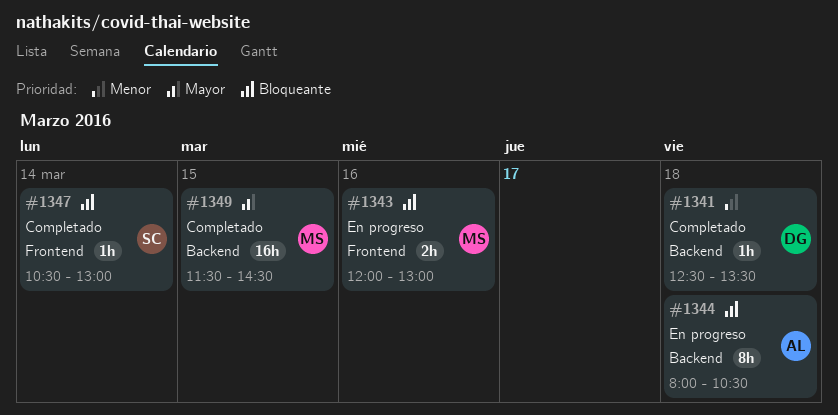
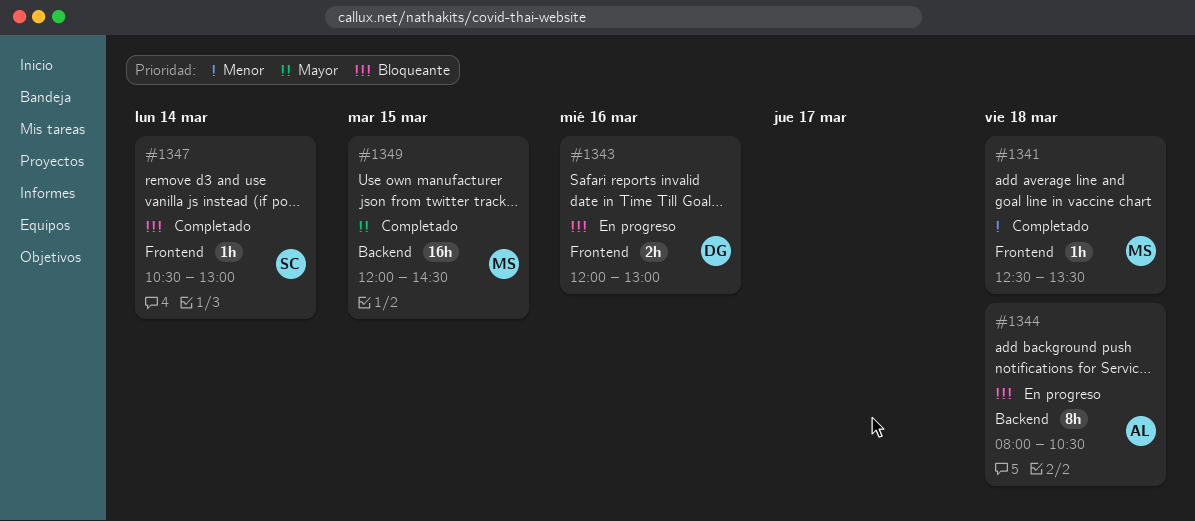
#1341, owner: DG -> MS
#1341, label: Backend -> Frontend
#1343, owner: MS -> DG
#1349, begins: 11:30 -> 12:00

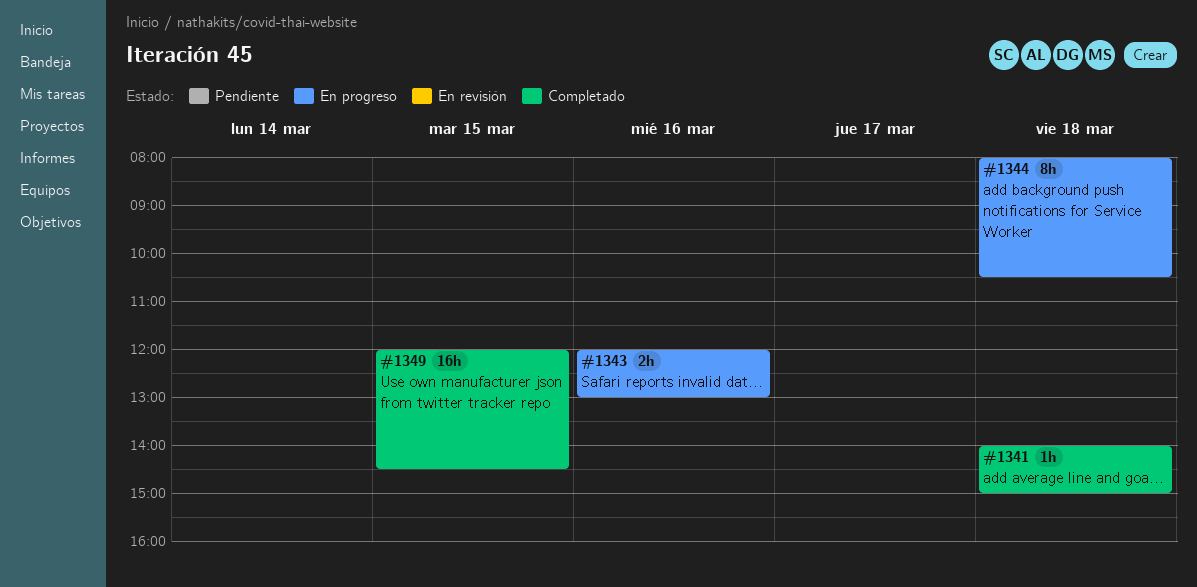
#1341, begins: 12:30 -> 14:00
#1341, ends: 13:30 -> 15:00
#1347: present -> none

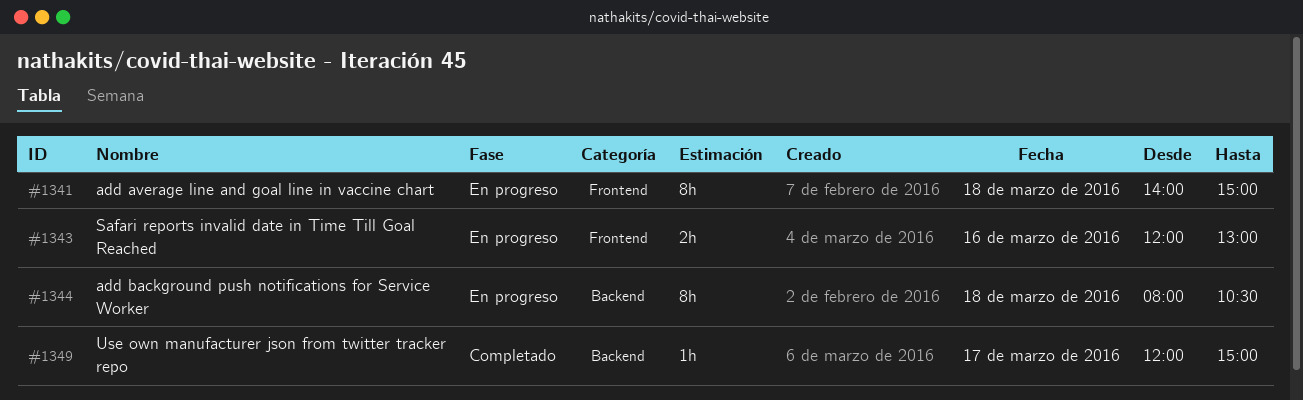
#1341, status: Completado -> En progreso
#1341, estimate: 1h -> 8h
#1349, estimate: 16h -> 1h
#1349, day: Mar 15 -> Mar 17
#1349, ends: 14:30 -> 15:00

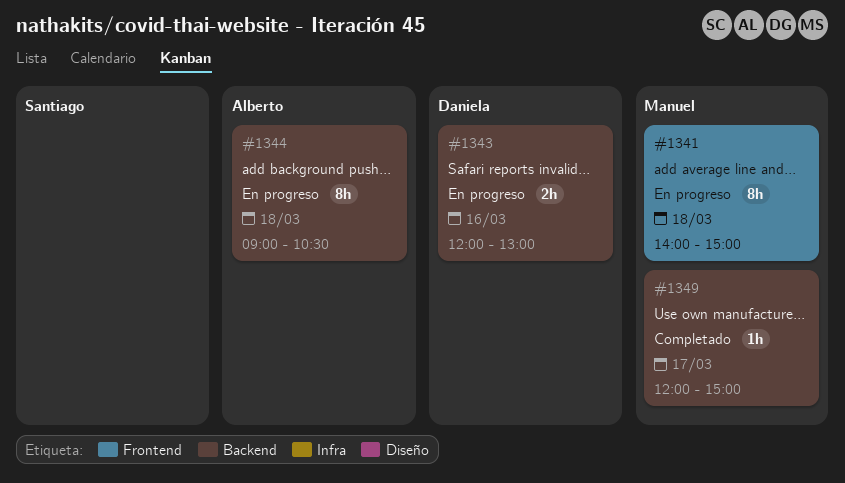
#1343, label: Frontend -> Backend
#1344, begins: 08:00 -> 09:00

